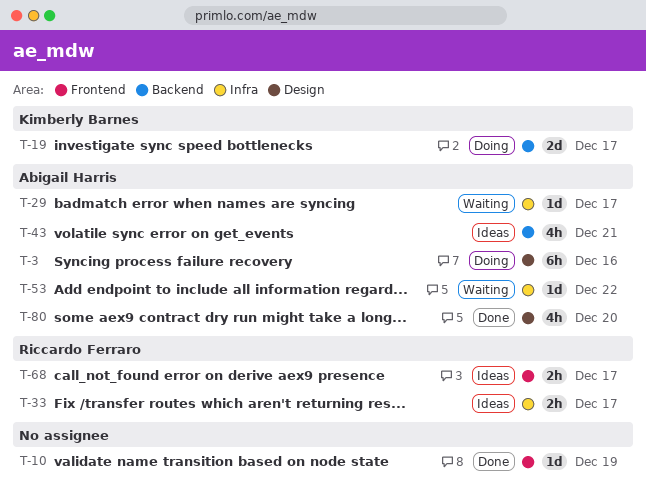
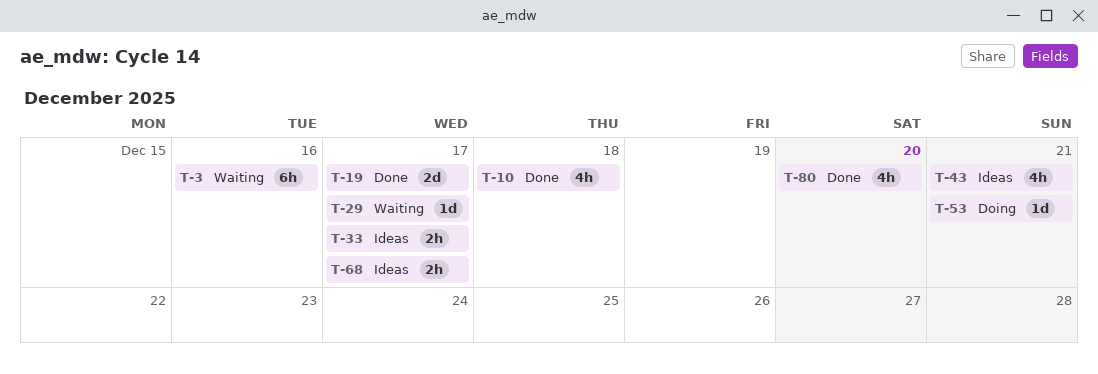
T-3, status: Doing -> Waiting
T-10, estimate: 1d -> 4h
T-10, due: Dec 19 -> Dec 18
T-19, status: Doing -> Done
T-53, status: Waiting -> Doing
T-53, due: Dec 22 -> Dec 21

